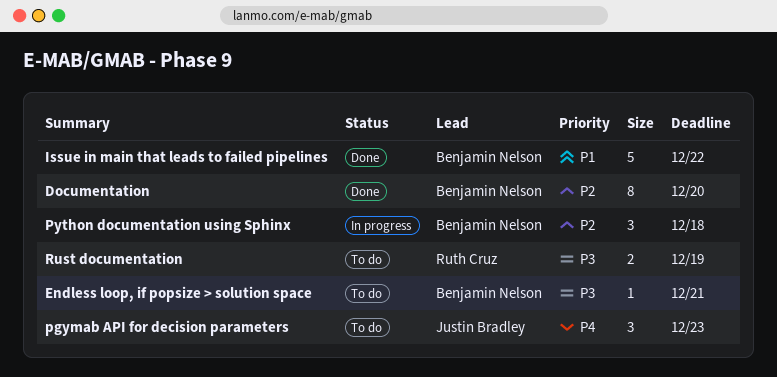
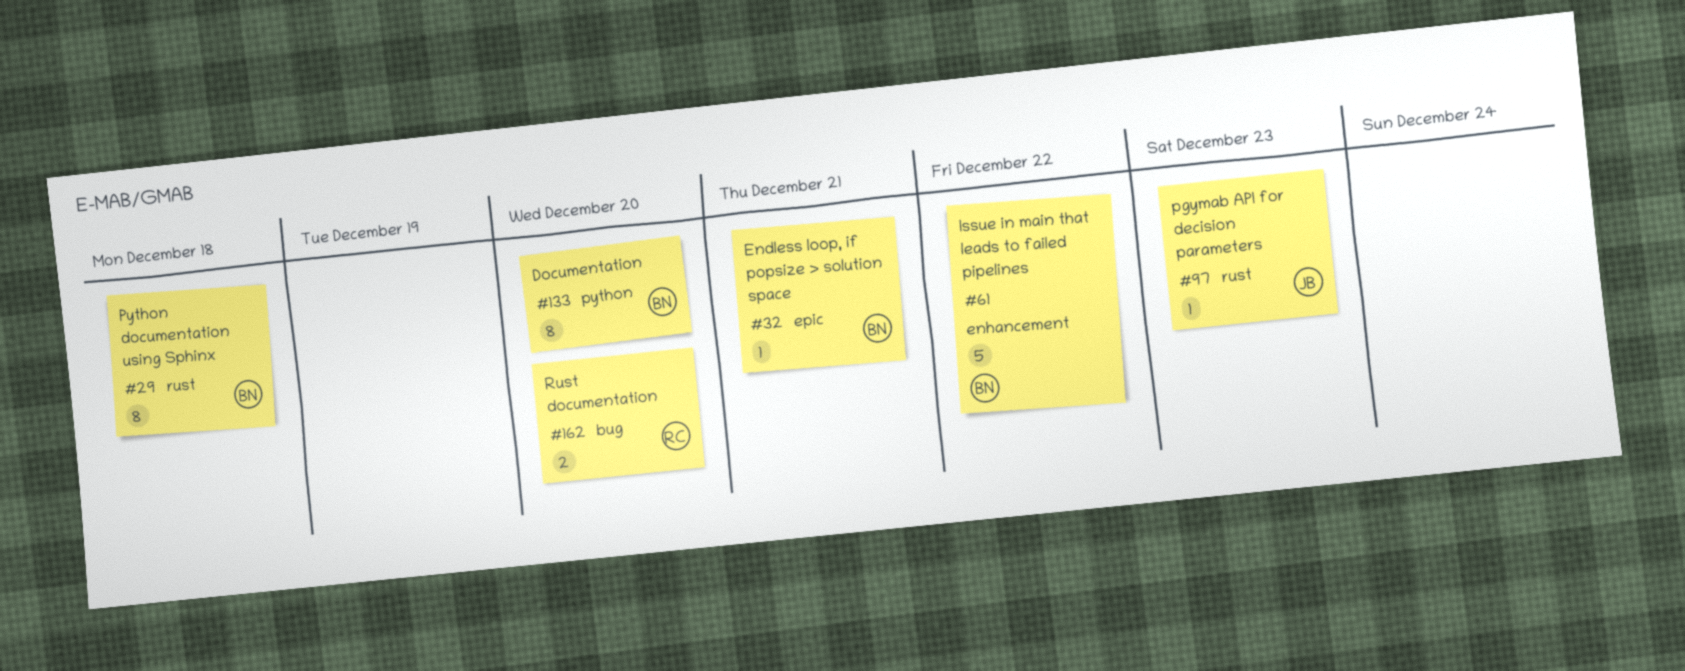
pgymab API for decision parameters, estimate: 3 -> 1
Python documentation using Sphinx, estimate: 3 -> 8
Rust documentation, due: Dec 19 -> Dec 20

